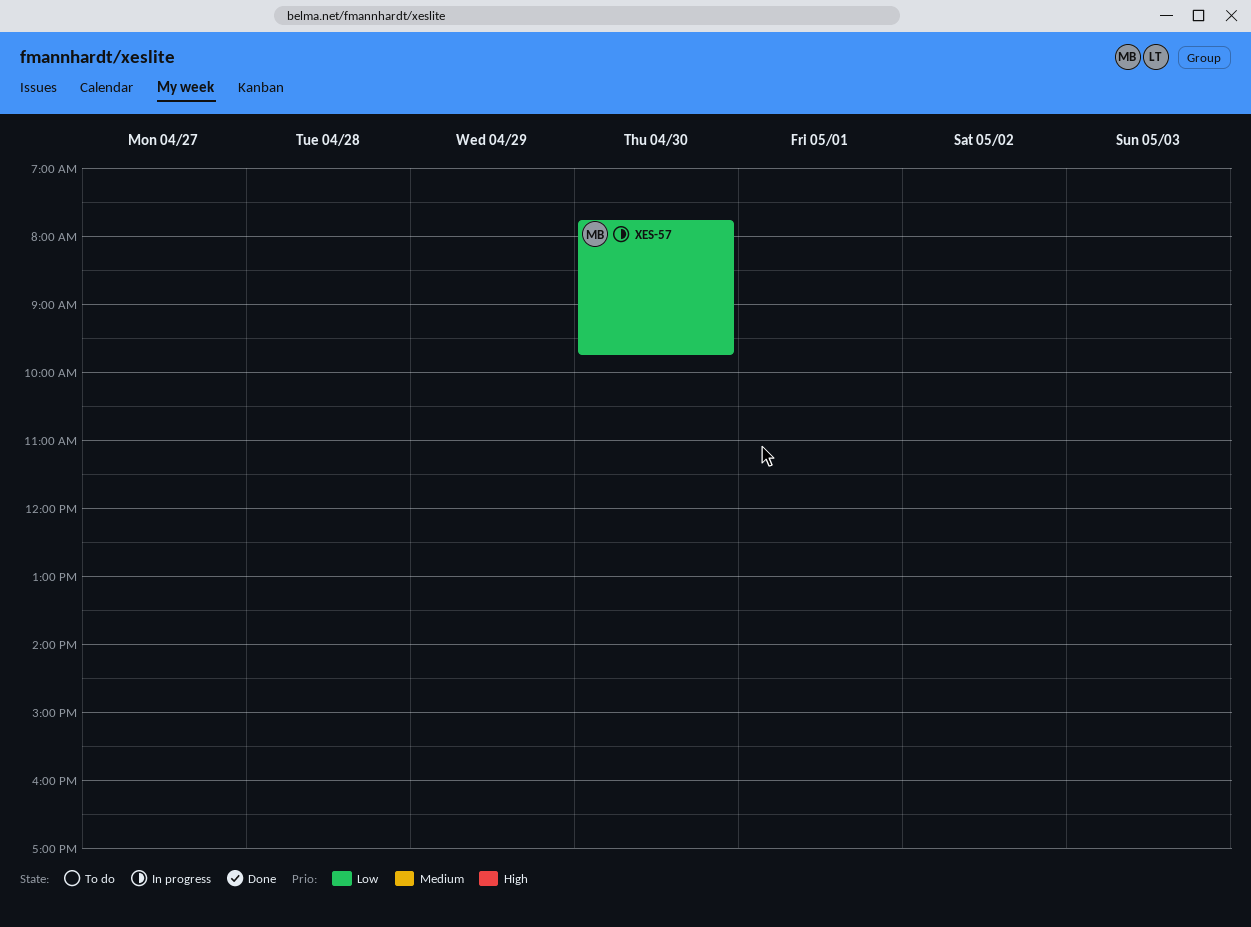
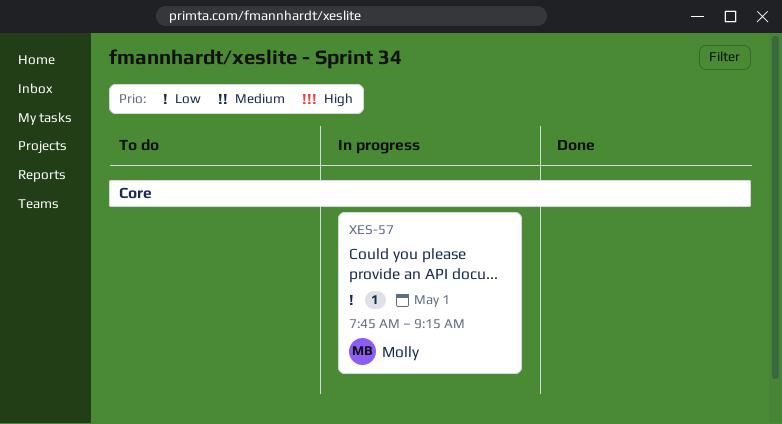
XES-57, day: Apr 30 -> May 1
XES-57, ends: 09:45 -> 09:15

